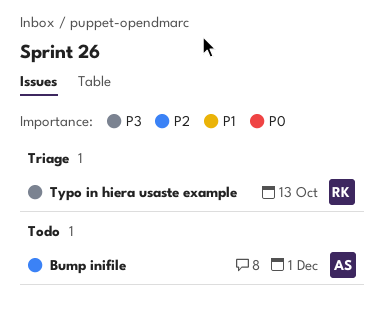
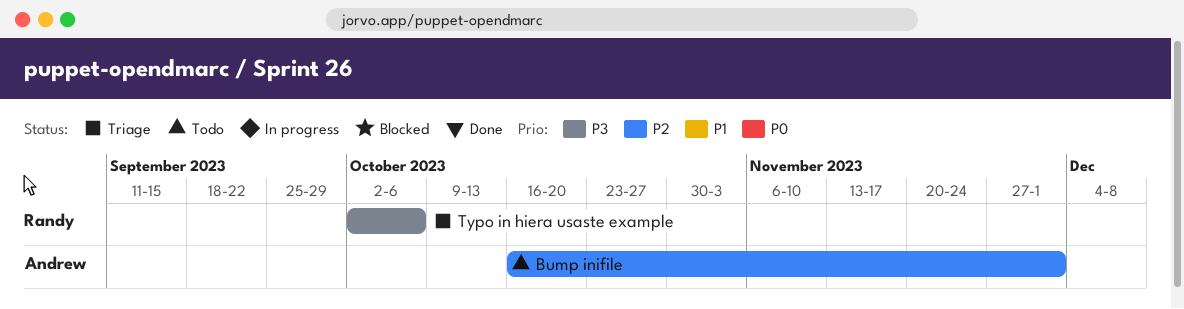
Typo in hiera usaste example, due: Oct 13 -> Oct 6

